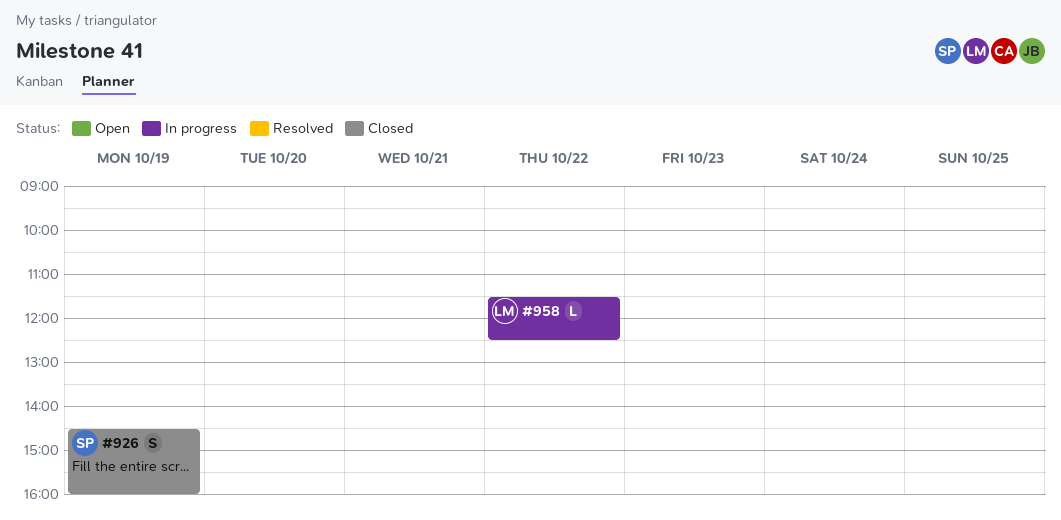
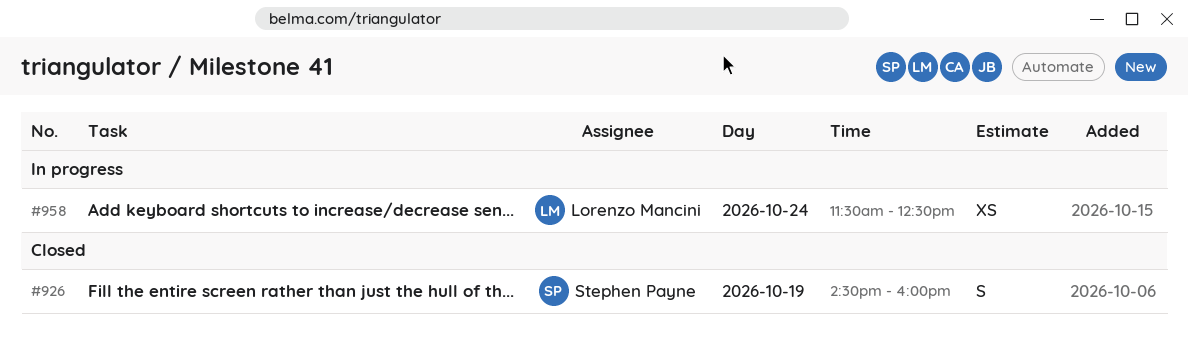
#958, estimate: L -> XS
#958, day: Oct 22 -> Oct 24

